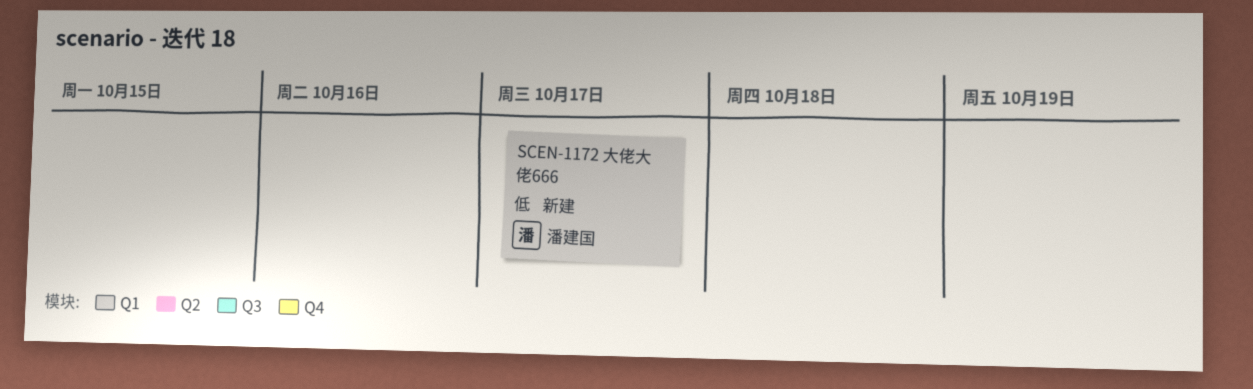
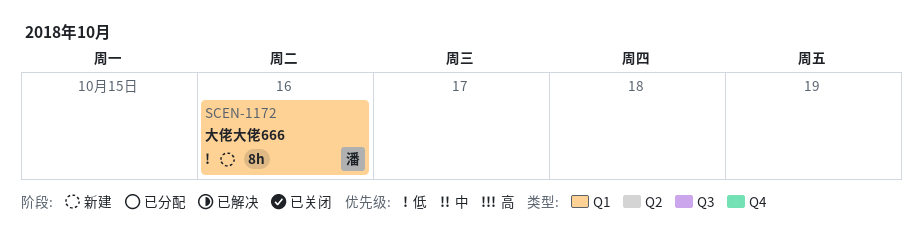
SCEN-1172, due: Oct 17 -> Oct 16

